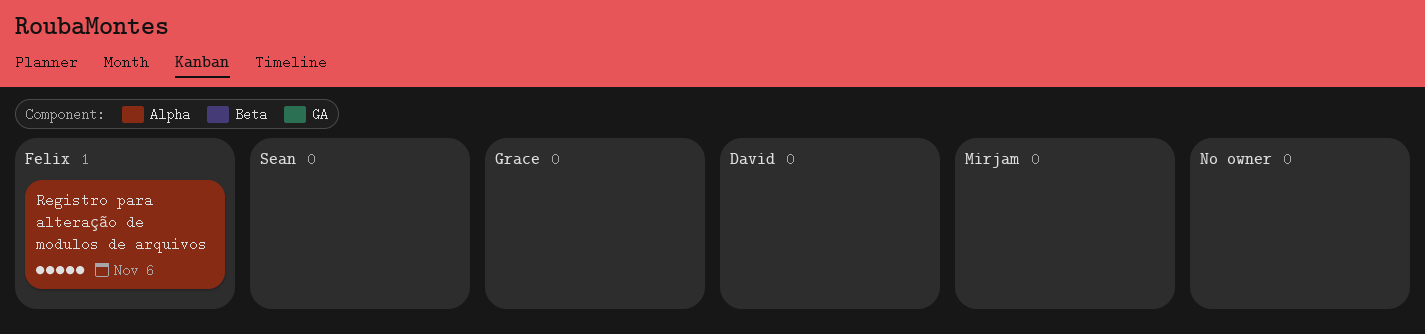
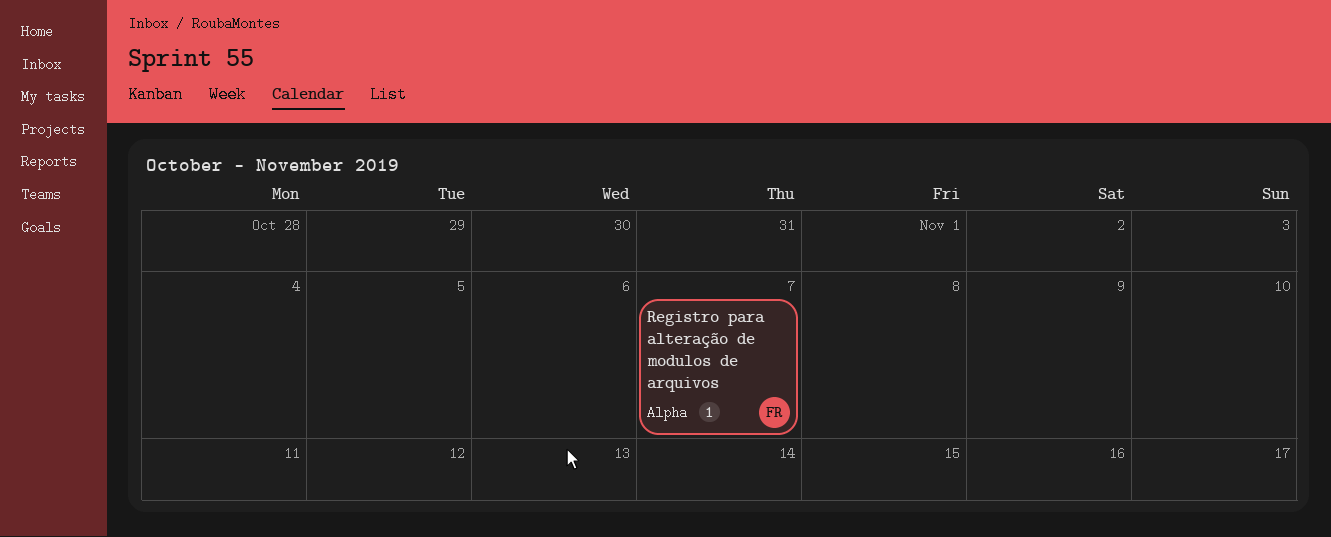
Registro para alteração de modulos de arquivos, estimate: 5 -> 1
Registro para alteração de modulos de arquivos, due: Nov 6 -> Nov 7

